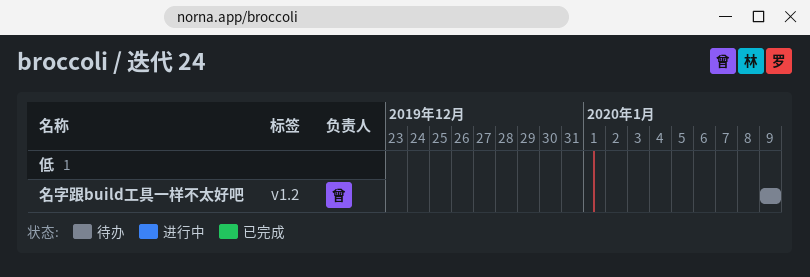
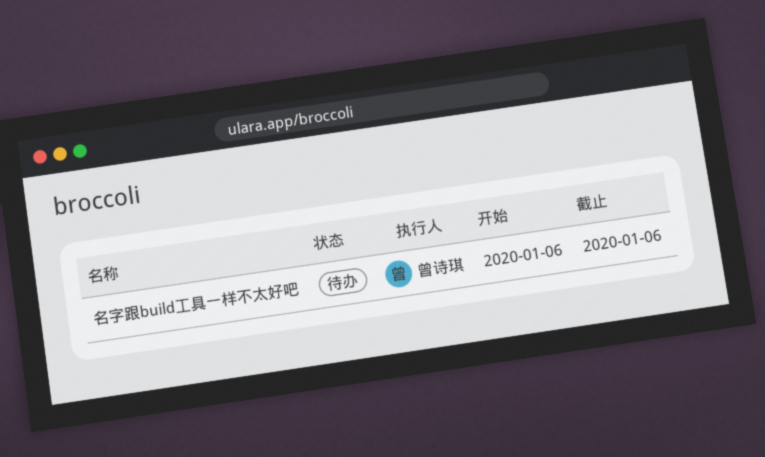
名字跟build工具一样不太好吧, start: Jan 9 -> Jan 6
名字跟build工具一样不太好吧, due: Jan 9 -> Jan 6

